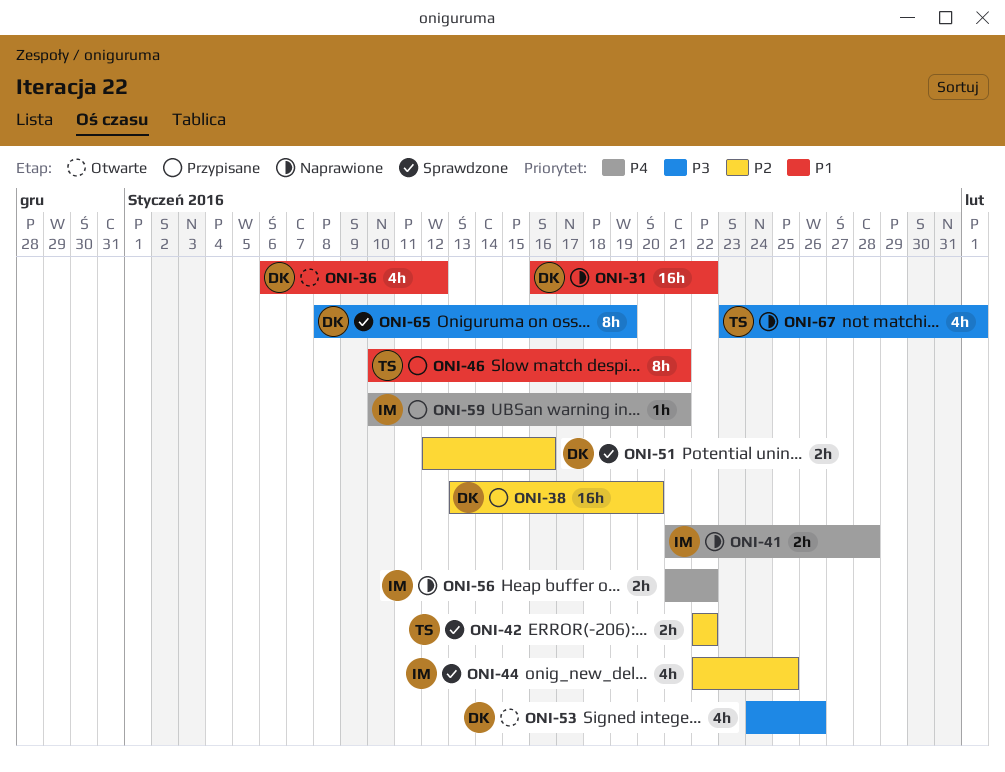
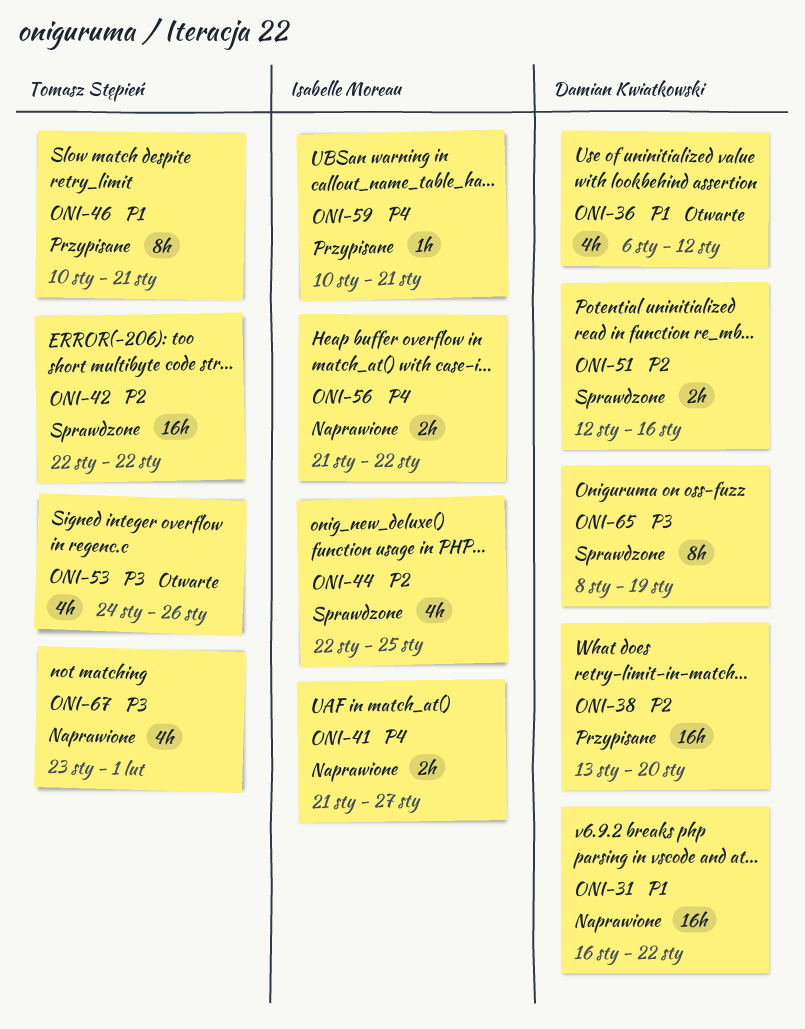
ONI-41, due: Jan 28 -> Jan 27
ONI-42, estimate: 2h -> 16h
ONI-53, owner: Damian Kwiatkowski -> Tomasz Stępień

